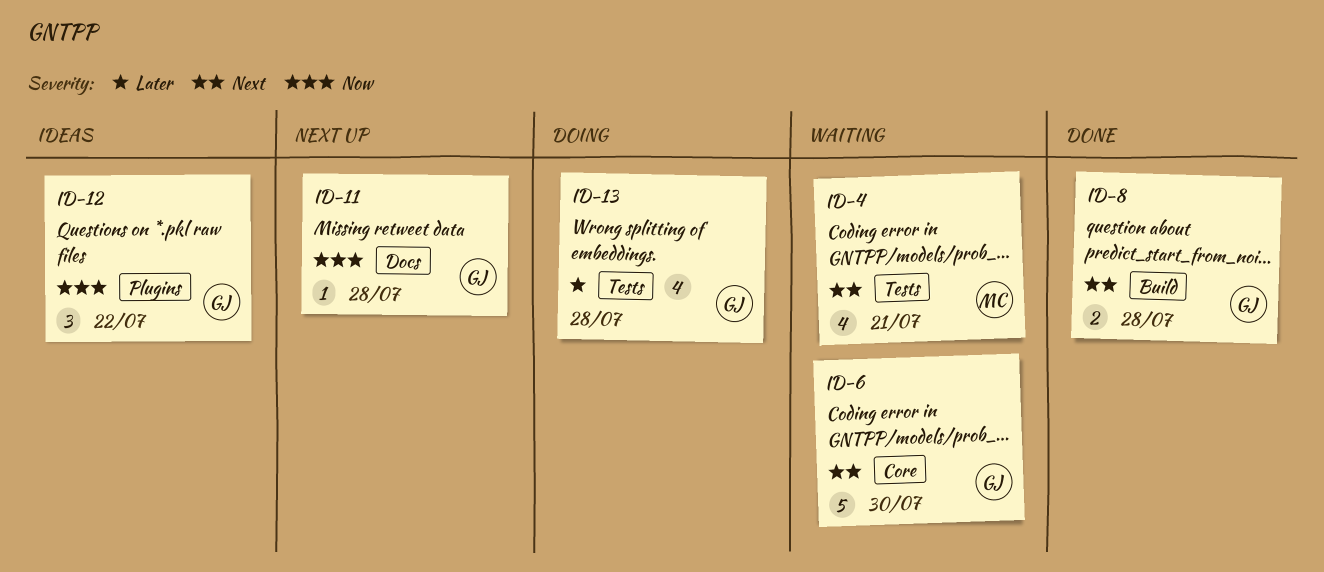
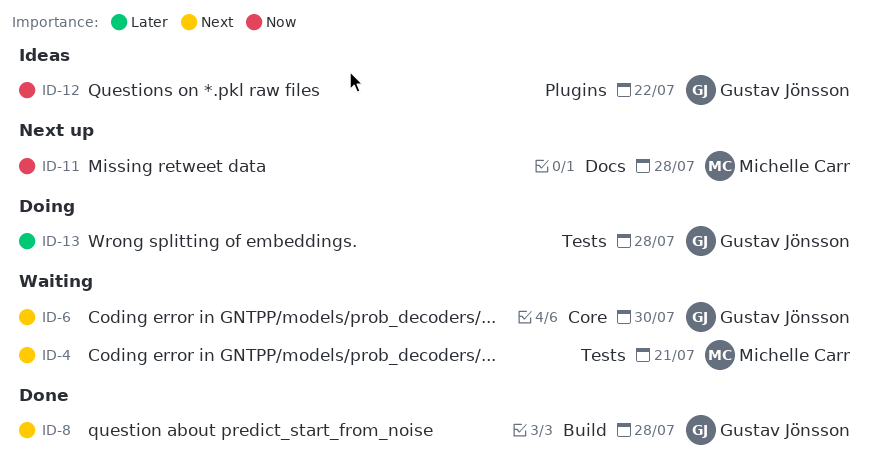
ID-11, owner: Gustav Jönsson -> Michelle Carr

